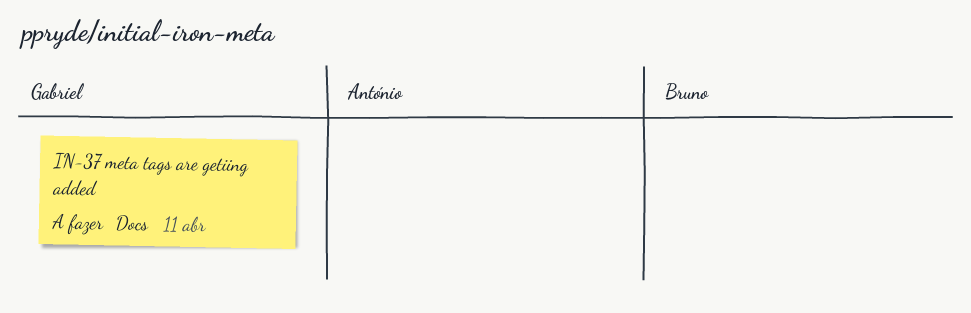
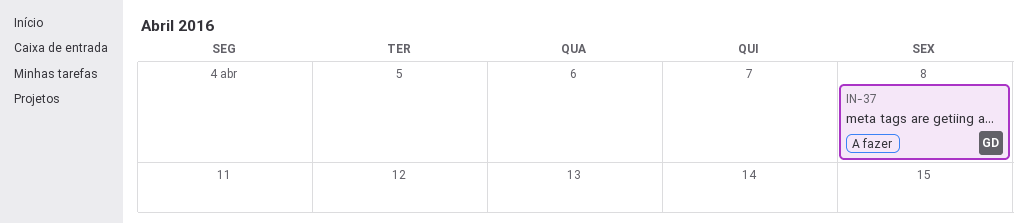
IN-37, due: Apr 11 -> Apr 8

